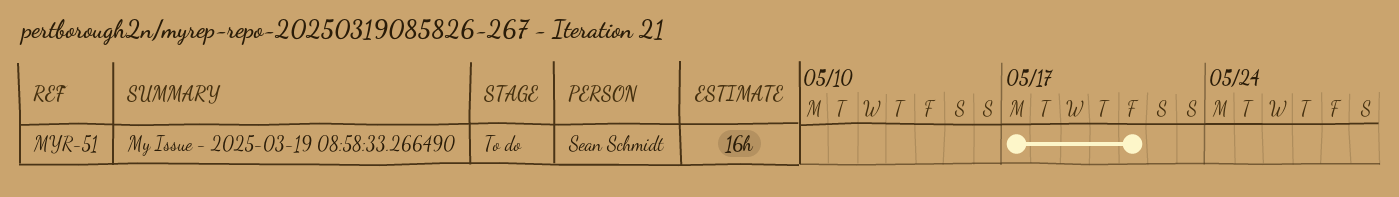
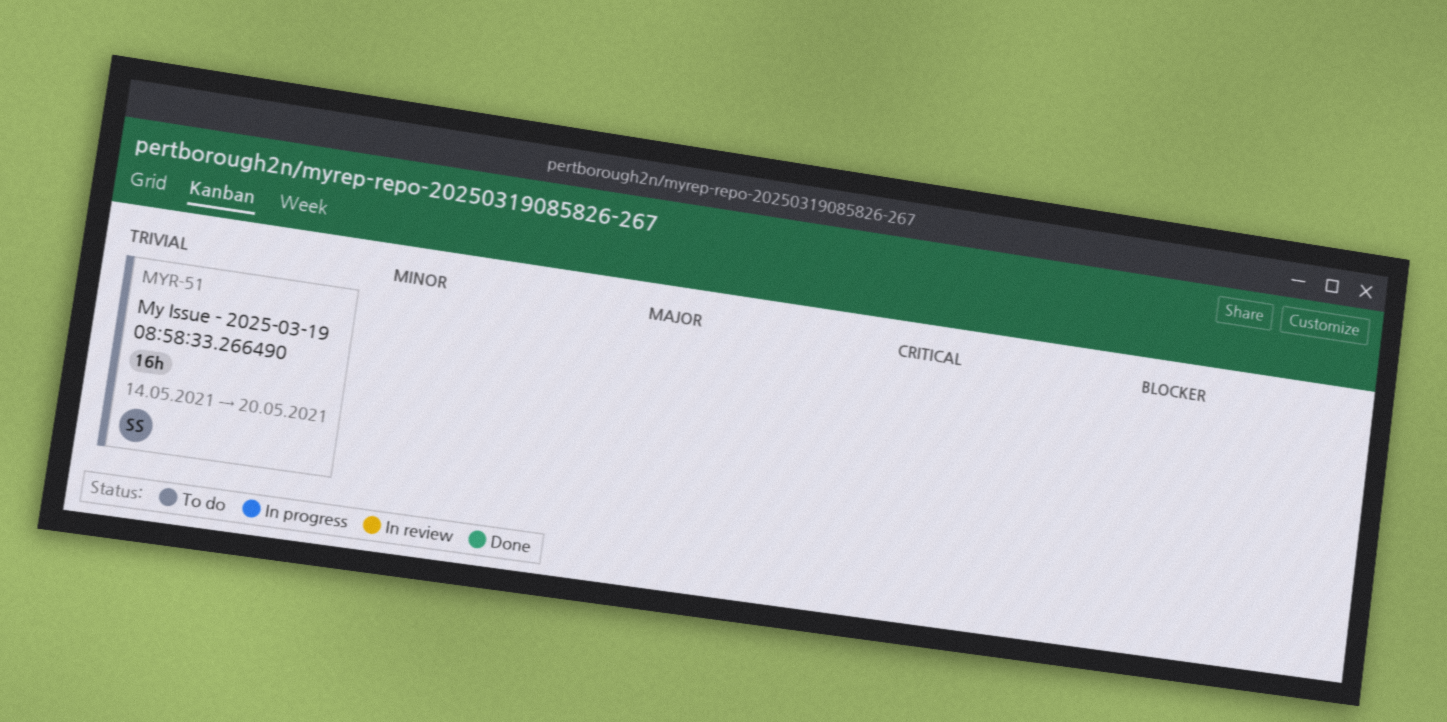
MYR-51, start: May 17 -> May 14
MYR-51, due: May 21 -> May 20

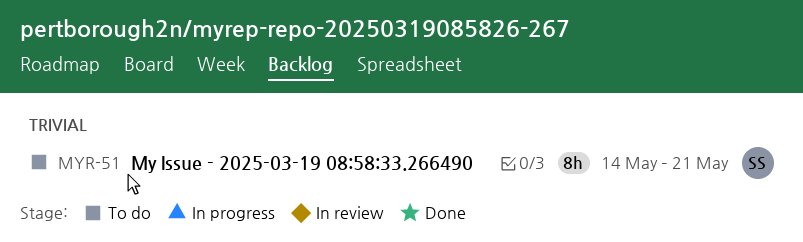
MYR-51, estimate: 16h -> 8h
MYR-51, due: May 20 -> May 21

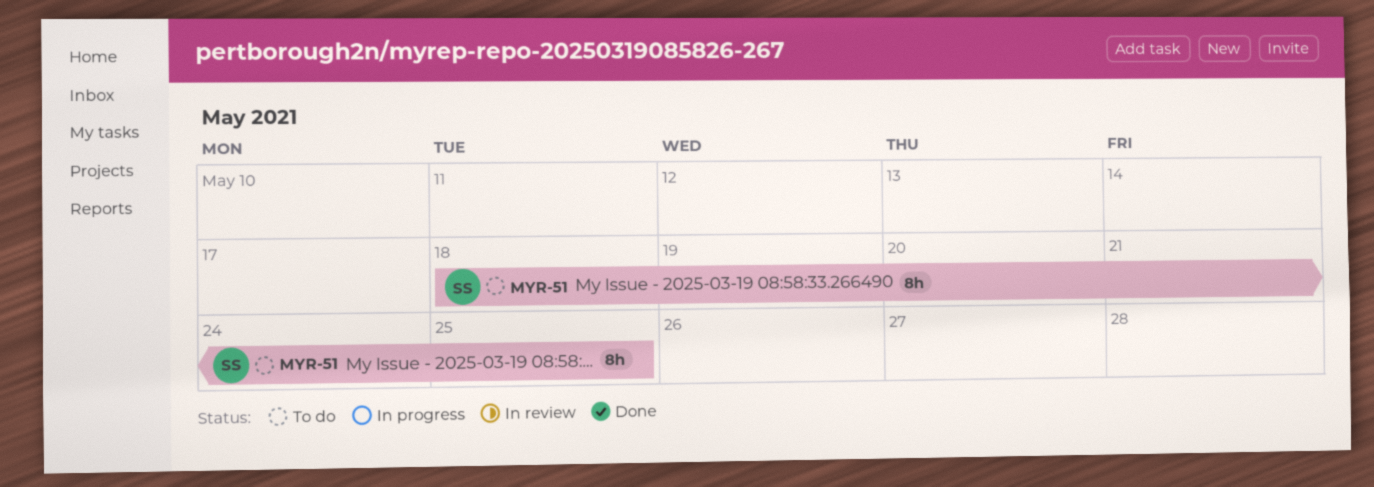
MYR-51, start: May 14 -> May 18
MYR-51, due: May 21 -> May 25

